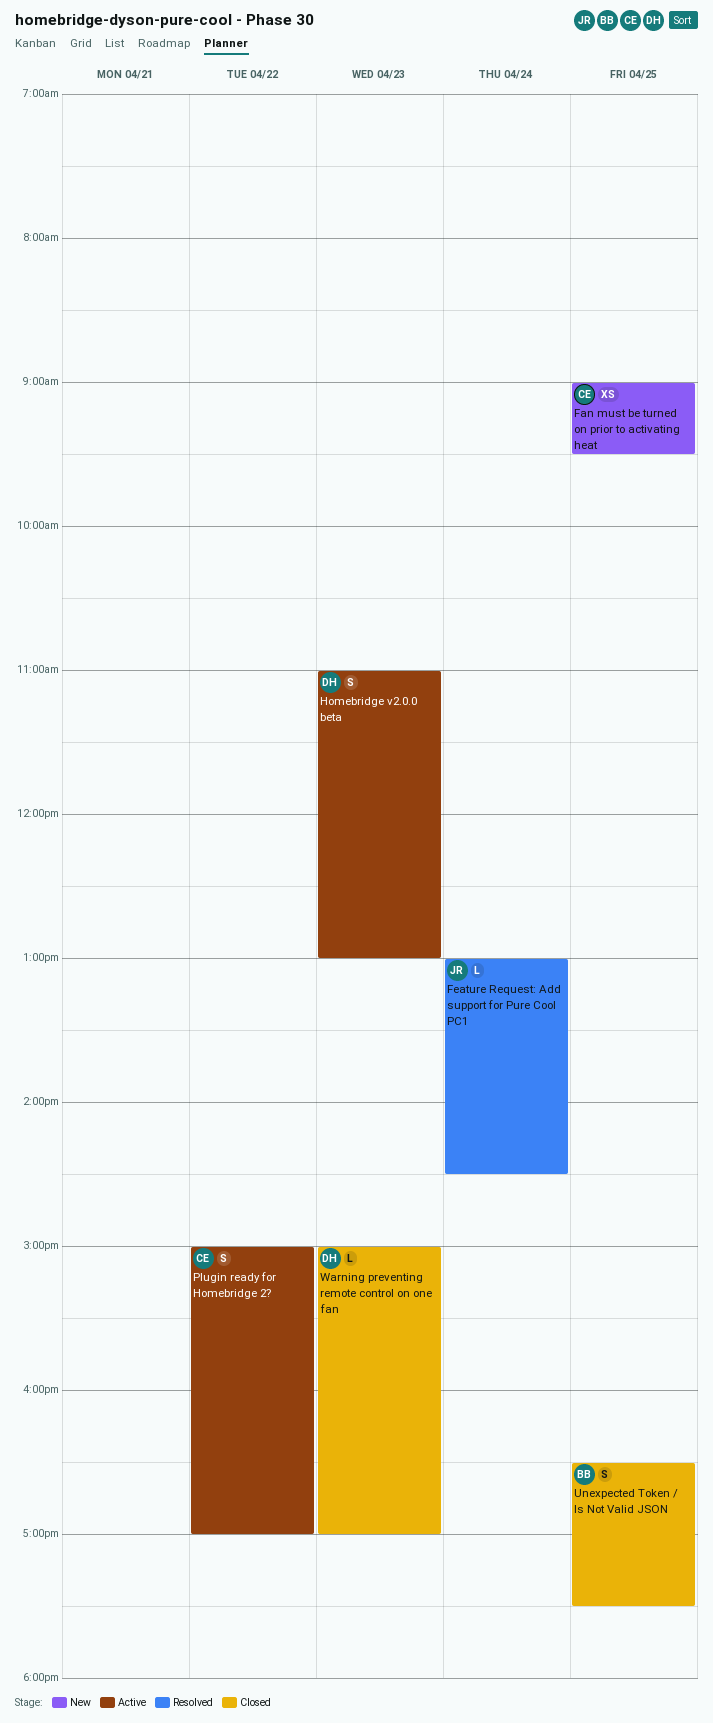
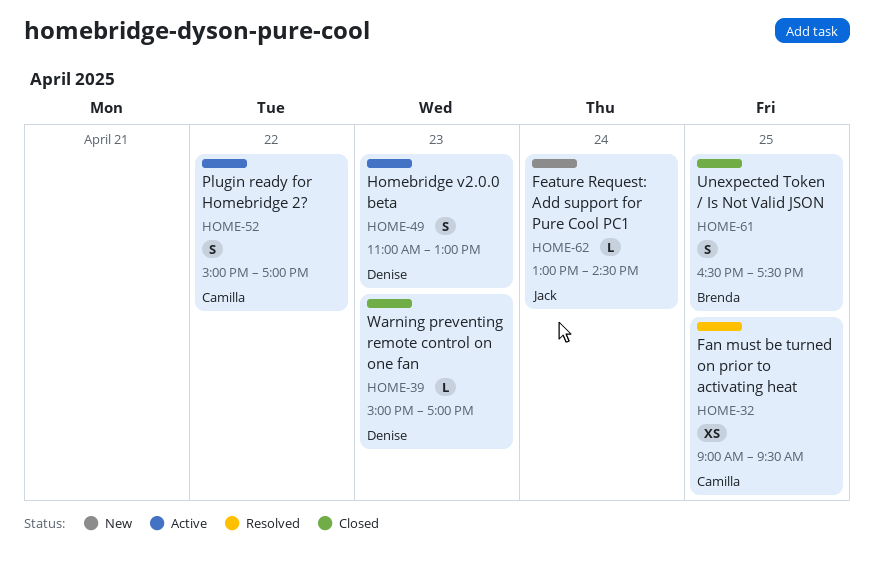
Fan must be turned on prior to activating heat, status: New -> Resolved
Feature Request: Add support for Pure Cool PC1, status: Resolved -> New

